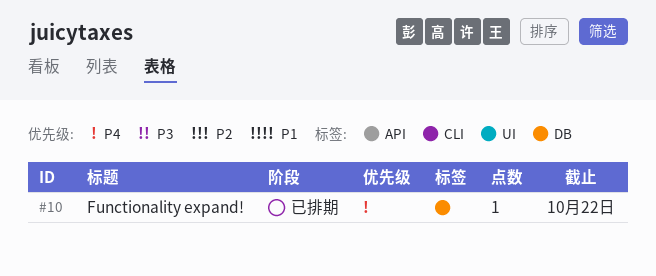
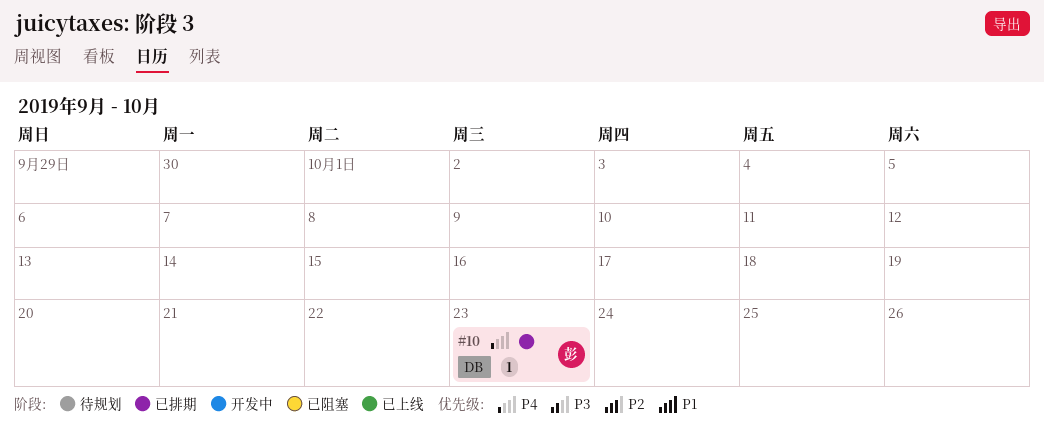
#10, due: Oct 22 -> Oct 23

